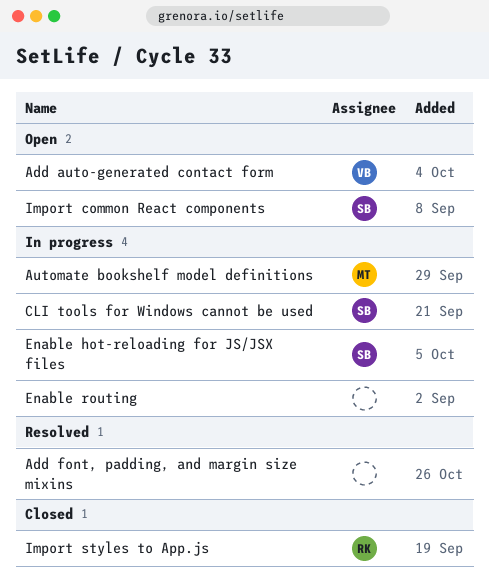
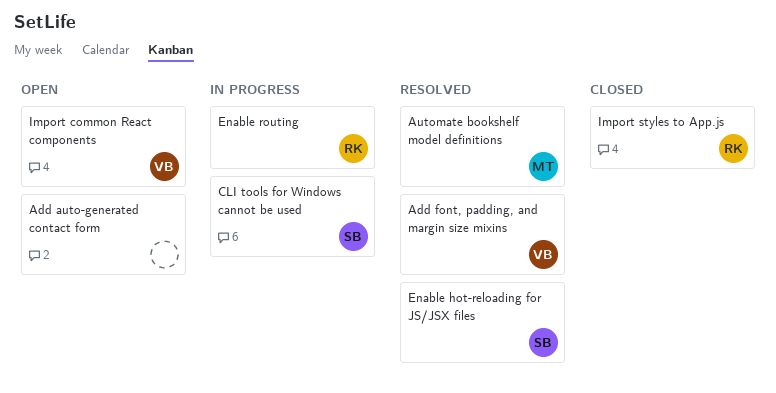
Add auto-generated contact form, owner: VB -> none
Add font, padding, and margin size mixins, owner: none -> VB
Automate bookshelf model definitions, status: In progress -> Resolved
Enable hot-reloading for JS/JSX files, status: In progress -> Resolved
Enable routing, owner: none -> RK
Import common React components, owner: SB -> VB

